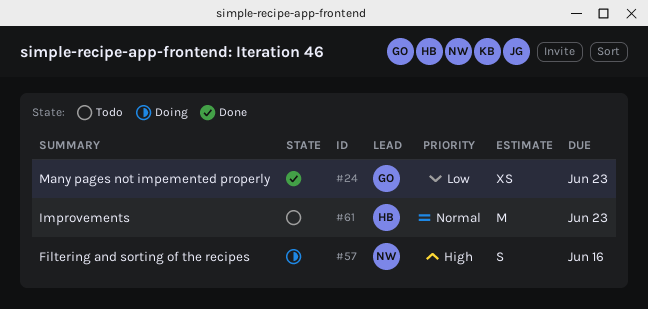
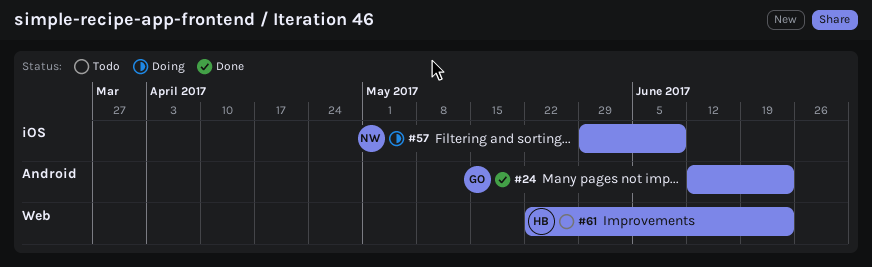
#57, due: Jun 16 -> Jun 9

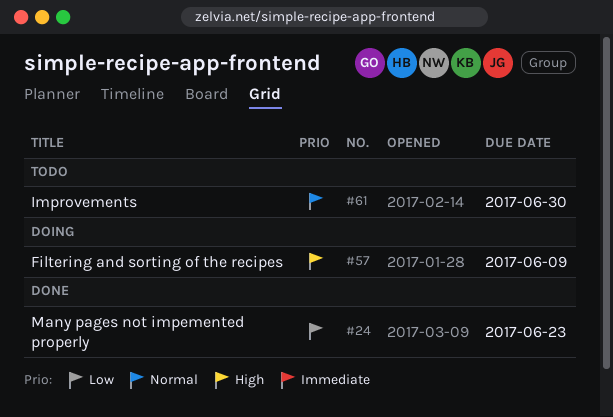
#61, due: Jun 23 -> Jun 30

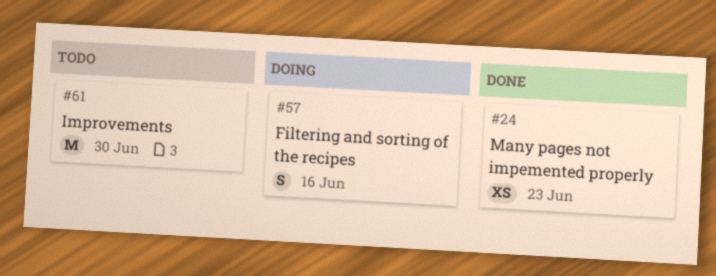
#57, due: Jun 9 -> Jun 16

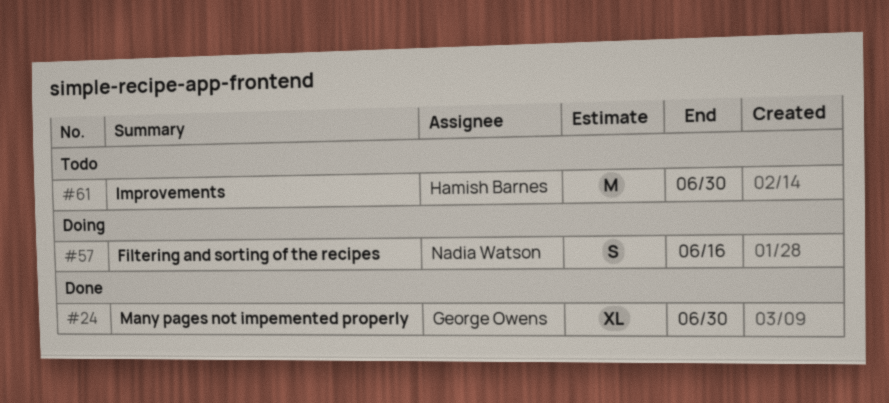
#24, estimate: XS -> XL
#24, due: Jun 23 -> Jun 30

